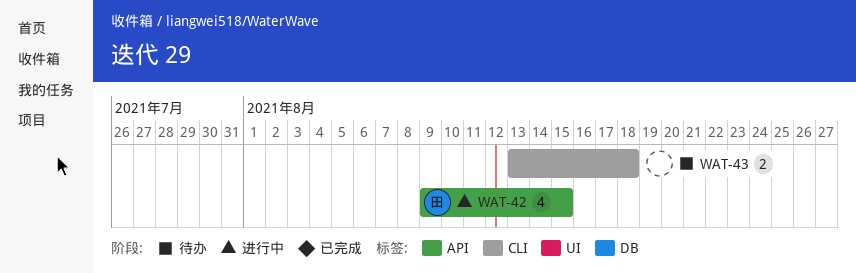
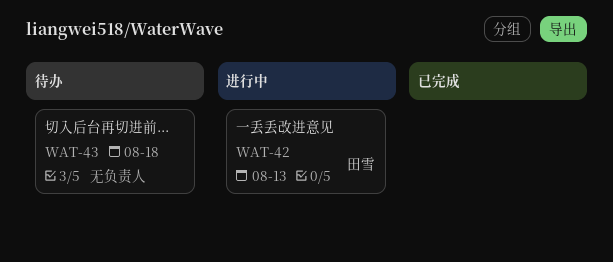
WAT-42, due: Aug 15 -> Aug 13

